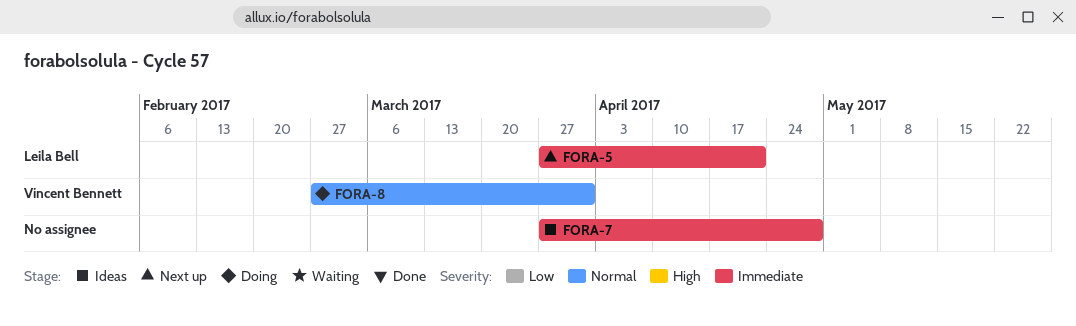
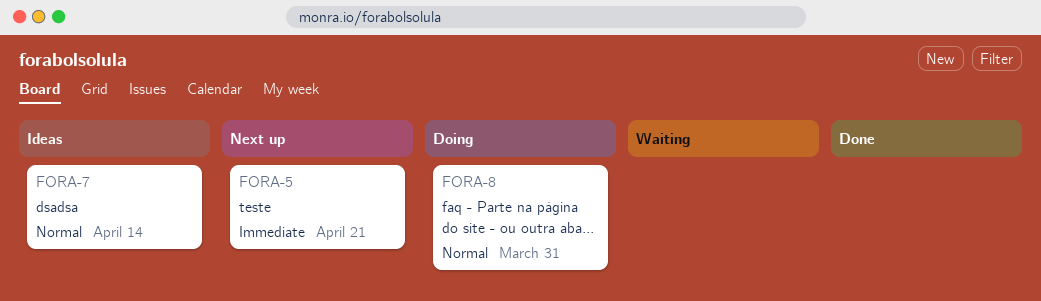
FORA-7, priority: Immediate -> Normal
FORA-7, due: Apr 28 -> Apr 14

